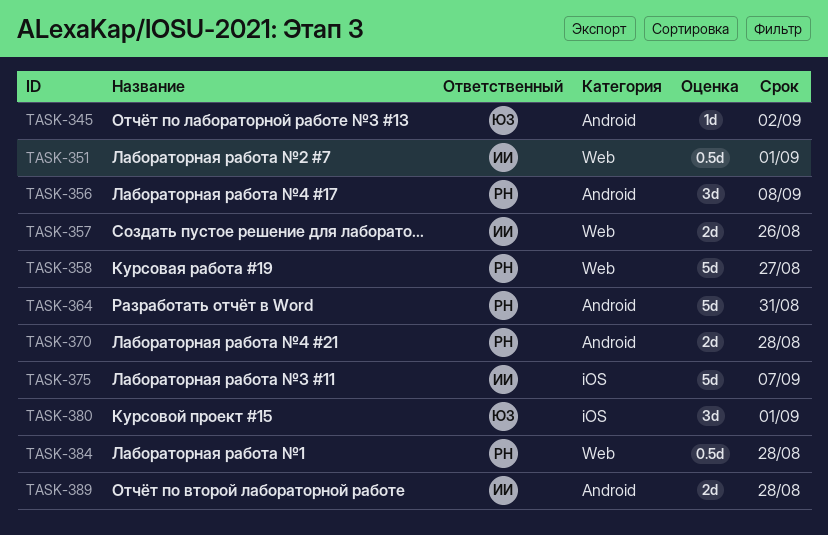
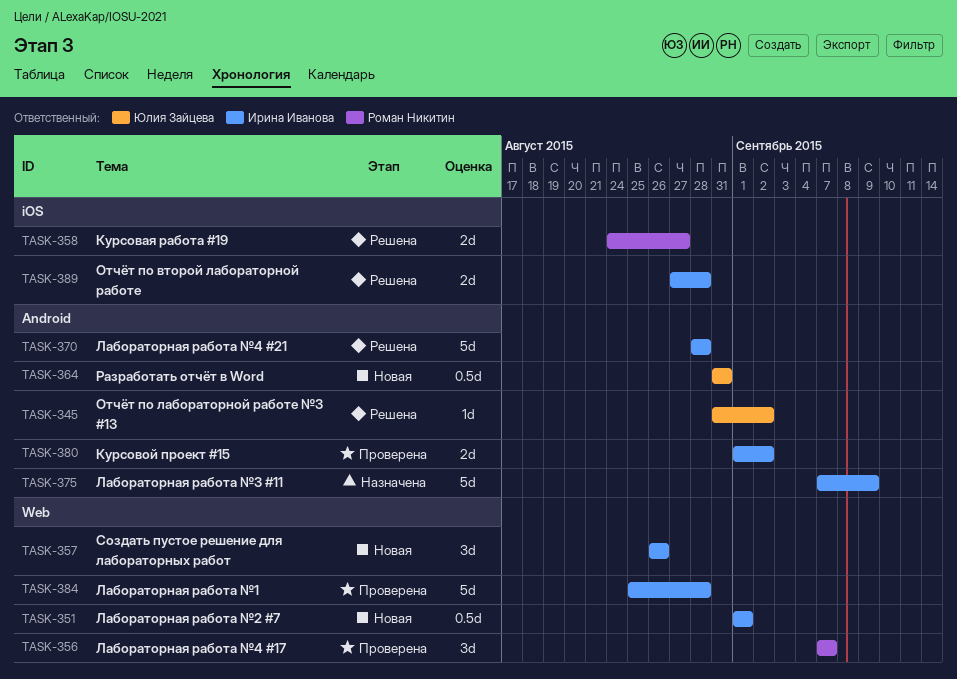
TASK-356, label: Android -> Web
TASK-356, due: Sep 8 -> Sep 7
TASK-357, estimate: 2d -> 3d
TASK-358, label: Web -> iOS
TASK-358, estimate: 5d -> 2d
TASK-364, owner: Роман Никитин -> Юлия Зайцева
TASK-364, estimate: 5d -> 0.5d
TASK-370, owner: Роман Никитин -> Ирина Иванова
TASK-370, estimate: 2d -> 5d
TASK-375, label: iOS -> Android
TASK-375, due: Sep 7 -> Sep 9
TASK-380, owner: Юлия Зайцева -> Ирина Иванова
TASK-380, label: iOS -> Android
TASK-380, estimate: 3d -> 2d
TASK-380, due: Sep 1 -> Sep 2
TASK-384, owner: Роман Никитин -> Ирина Иванова
TASK-384, estimate: 0.5d -> 5d
TASK-389, label: Android -> iOS

